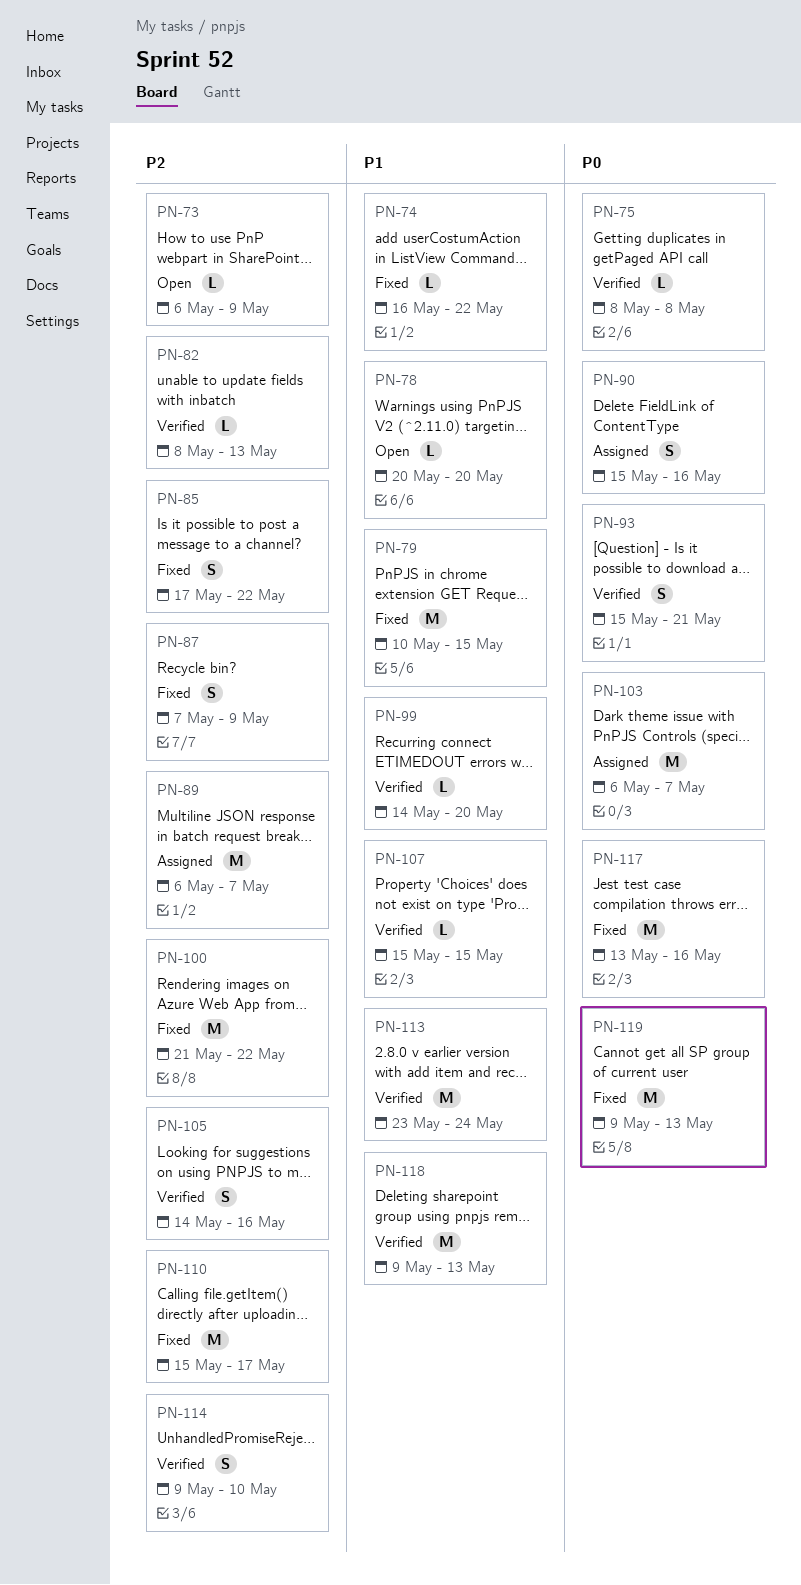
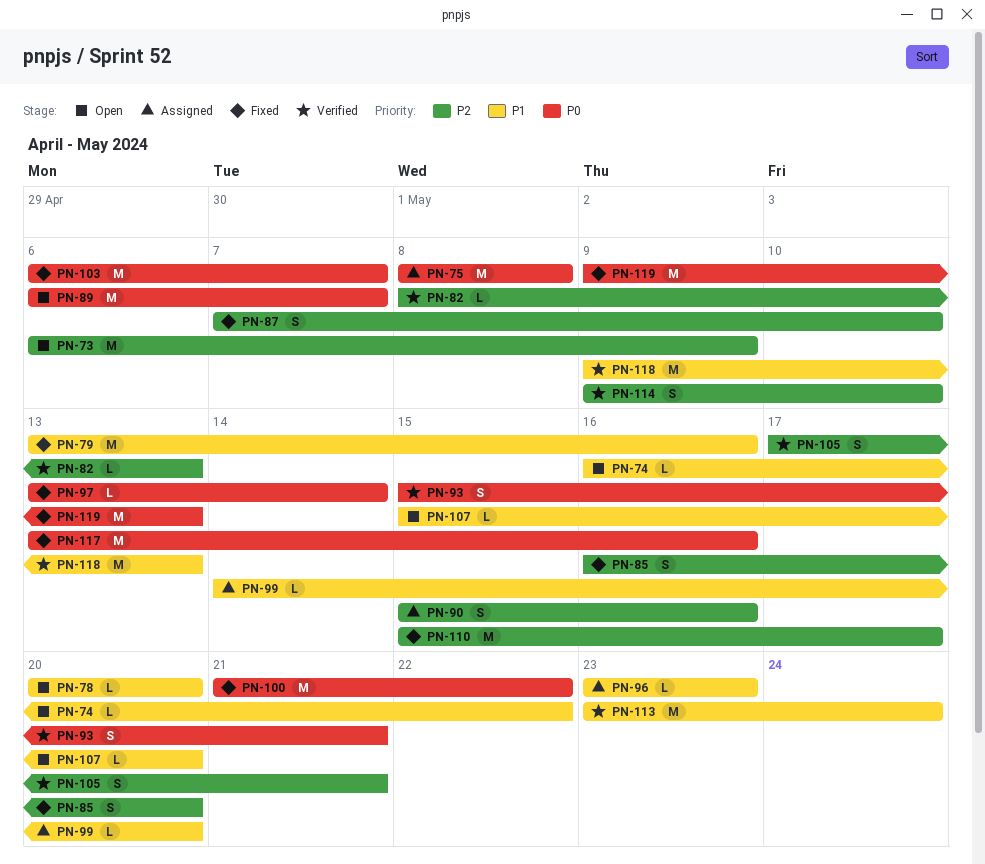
PN-73, estimate: L -> M
PN-74, status: Fixed -> Open
PN-75, status: Verified -> Assigned
PN-75, estimate: L -> M
PN-79, start: May 10 -> May 13
PN-79, due: May 15 -> May 16
PN-85, start: May 17 -> May 16
PN-85, due: May 22 -> May 20
PN-87, due: May 9 -> May 10
PN-89, status: Assigned -> Open
PN-89, priority: P2 -> P0
PN-90, priority: P0 -> P2
PN-96: none -> present
PN-97: none -> present
PN-99, status: Verified -> Assigned
PN-100, priority: P2 -> P0
PN-103, status: Assigned -> Fixed
PN-105, start: May 14 -> May 17
PN-105, due: May 16 -> May 21
PN-107, status: Verified -> Open
PN-107, due: May 15 -> May 20

